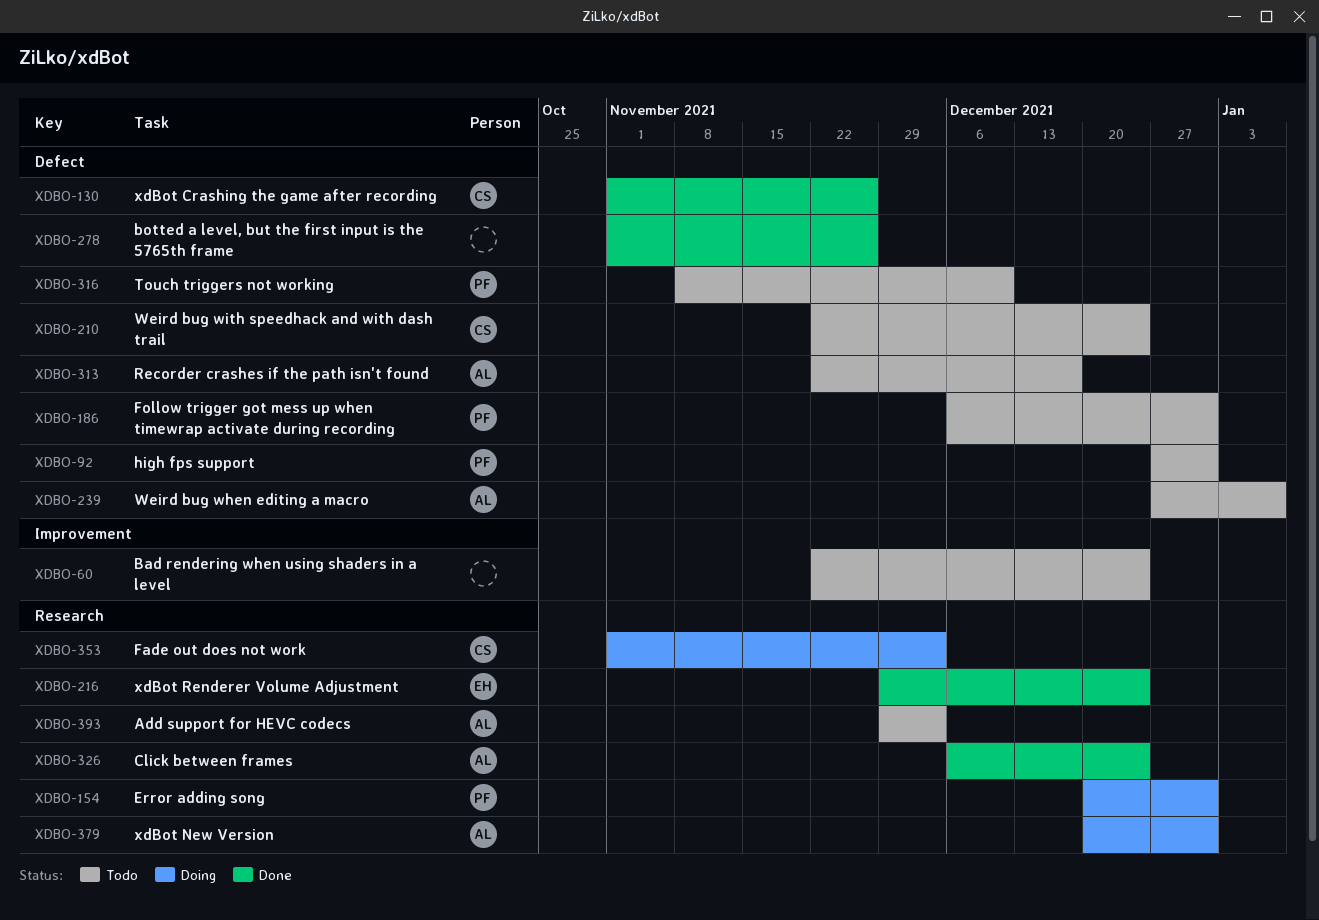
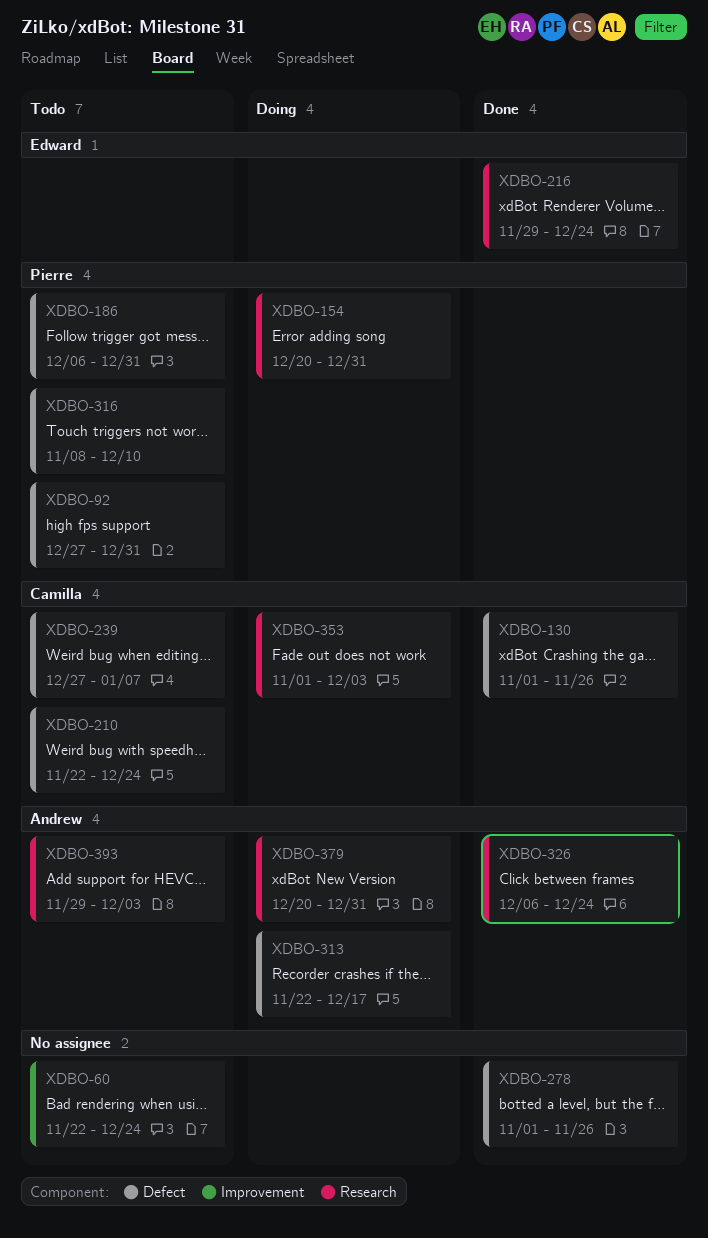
XDBO-239, owner: Andrew -> Camilla
XDBO-313, status: Todo -> Doing

